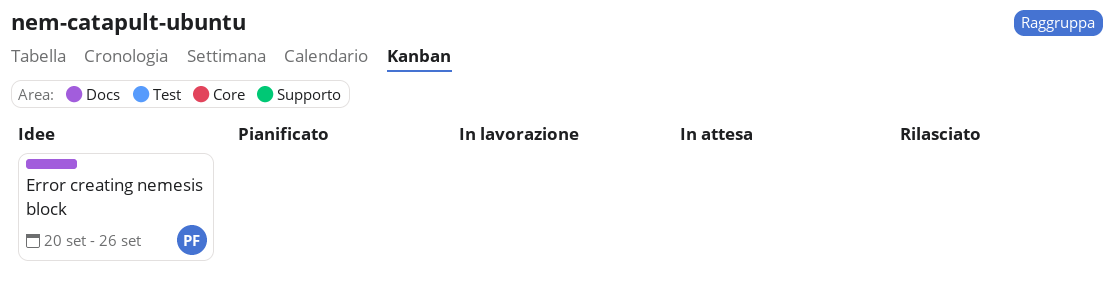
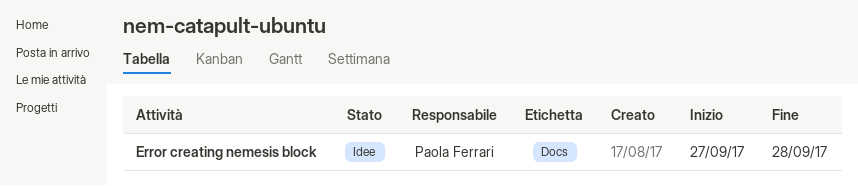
Error creating nemesis block, start: Sep 20 -> Sep 27
Error creating nemesis block, due: Sep 26 -> Sep 28

